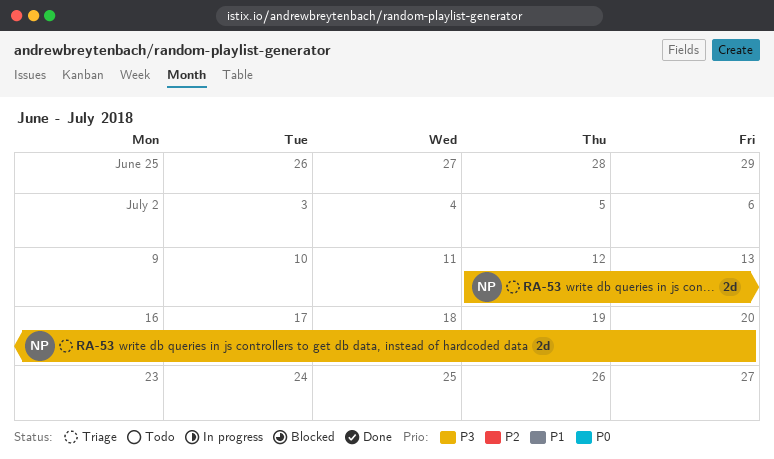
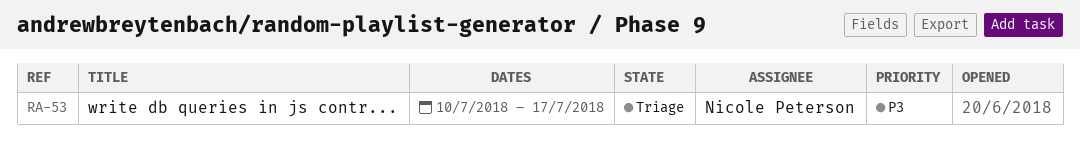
RA-53, start: Jul 12 -> Jul 10
RA-53, due: Jul 20 -> Jul 17

